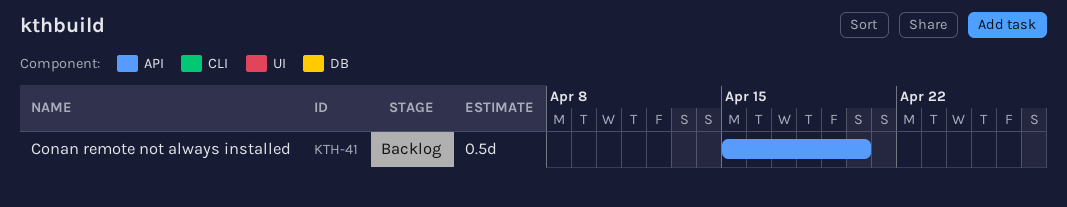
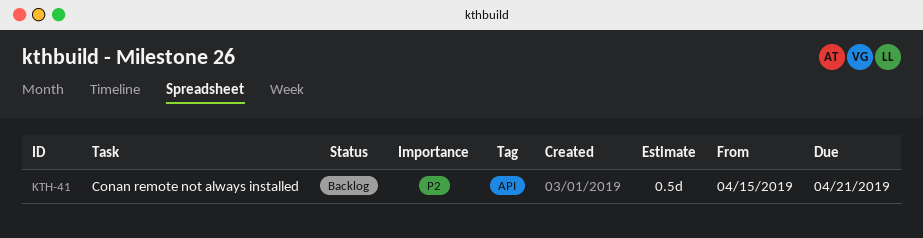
KTH-41, due: Apr 20 -> Apr 21

